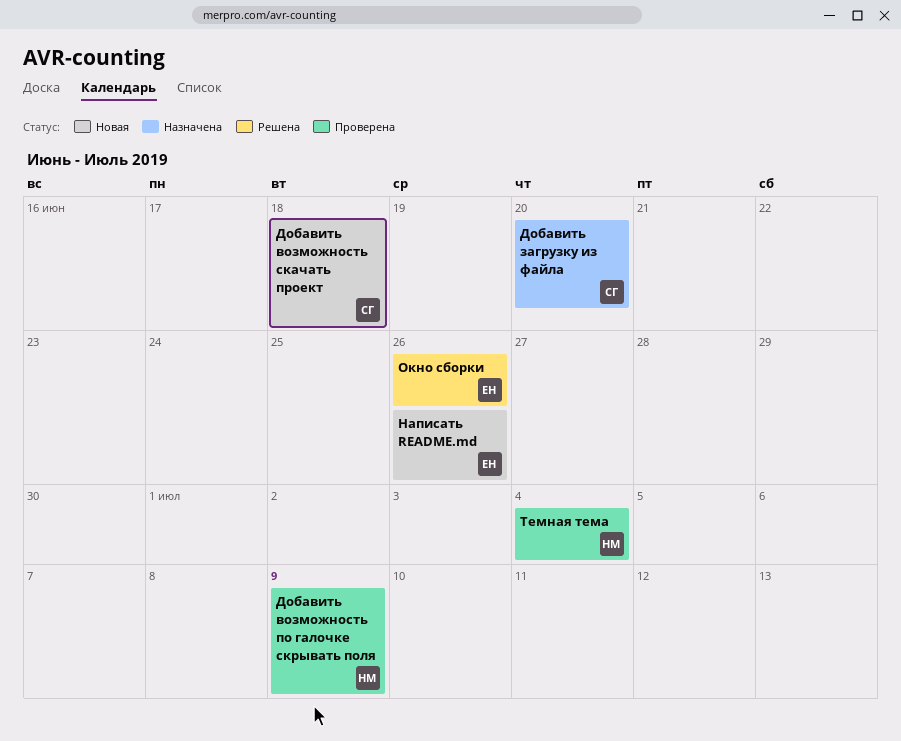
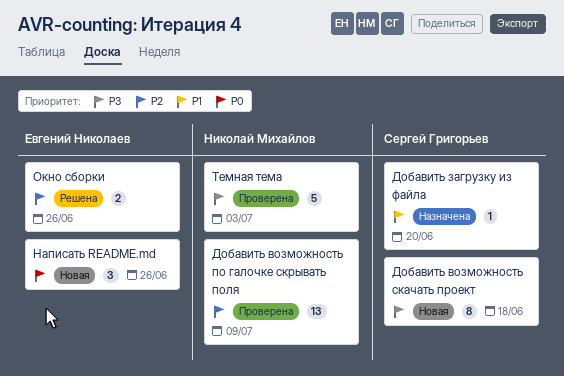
Темная тема, due: Jul 4 -> Jul 3

